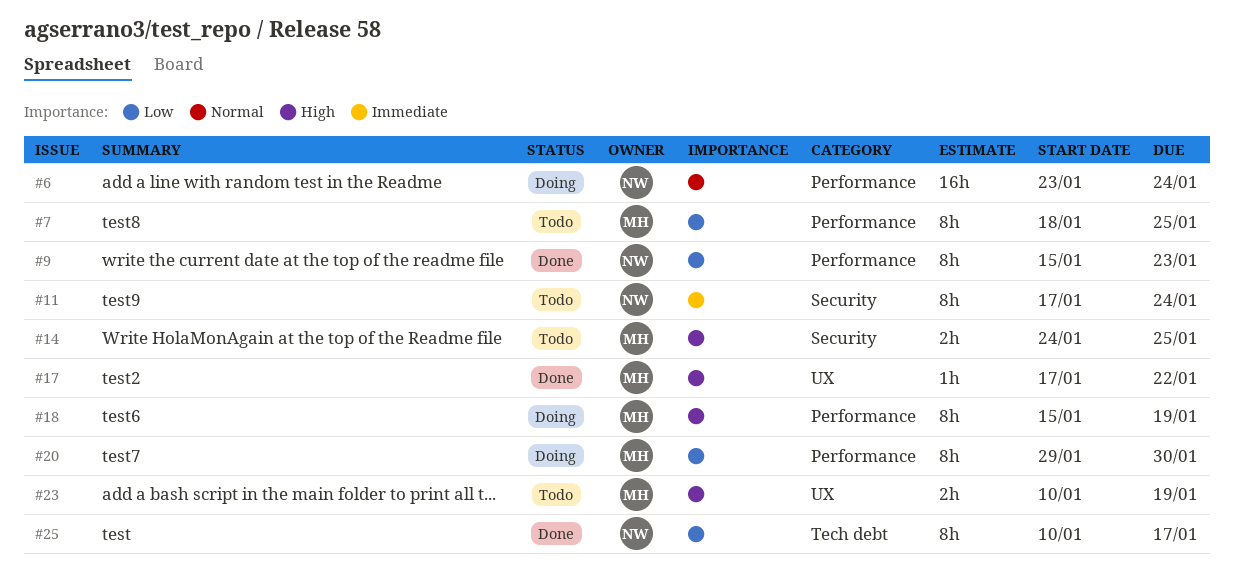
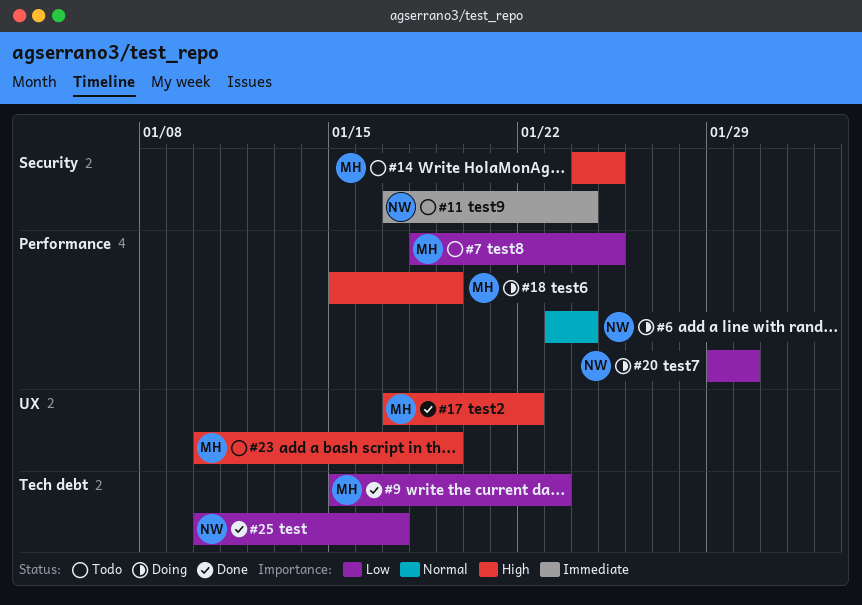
#9, owner: NW -> MH
#9, label: Performance -> Tech debt
#20, owner: MH -> NW

